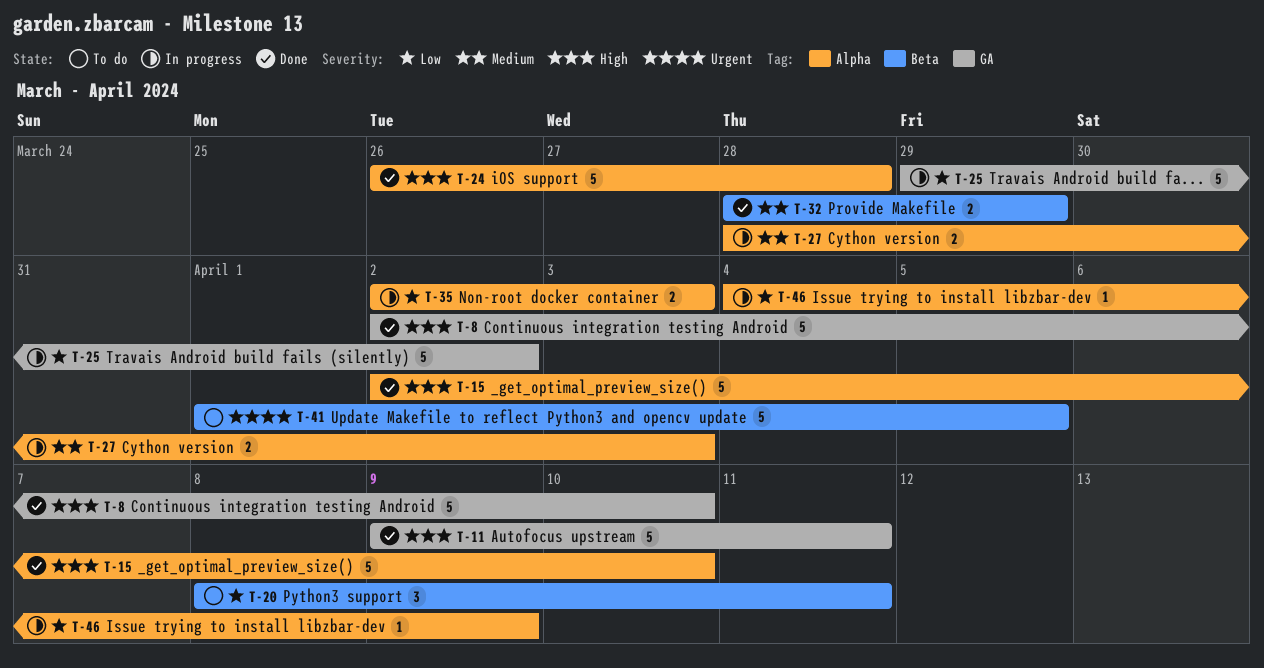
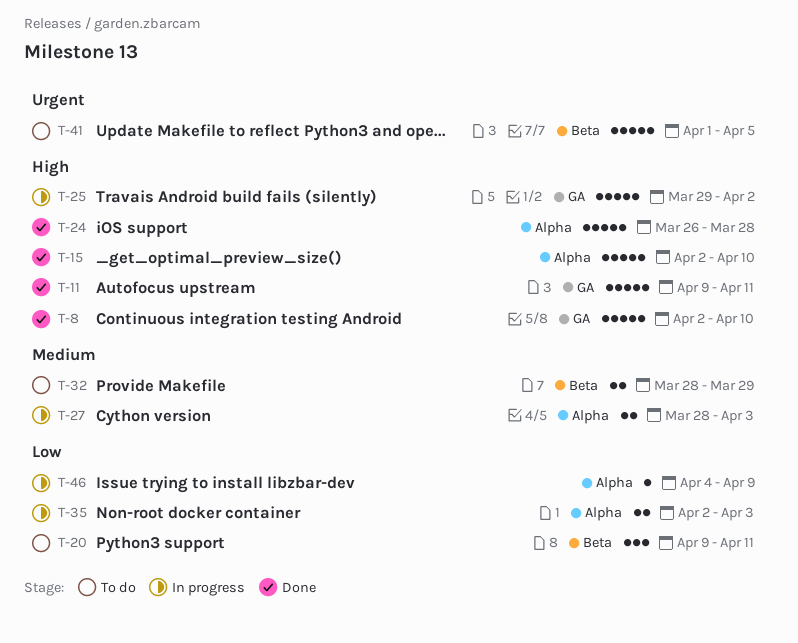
T-20, start: Apr 8 -> Apr 9
T-25, priority: Low -> High
T-32, status: Done -> To do

